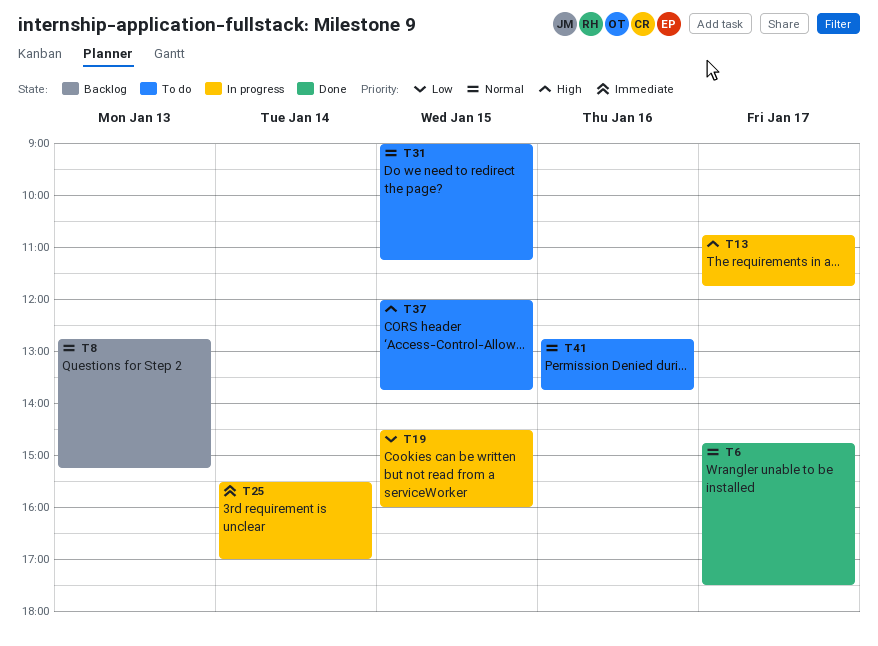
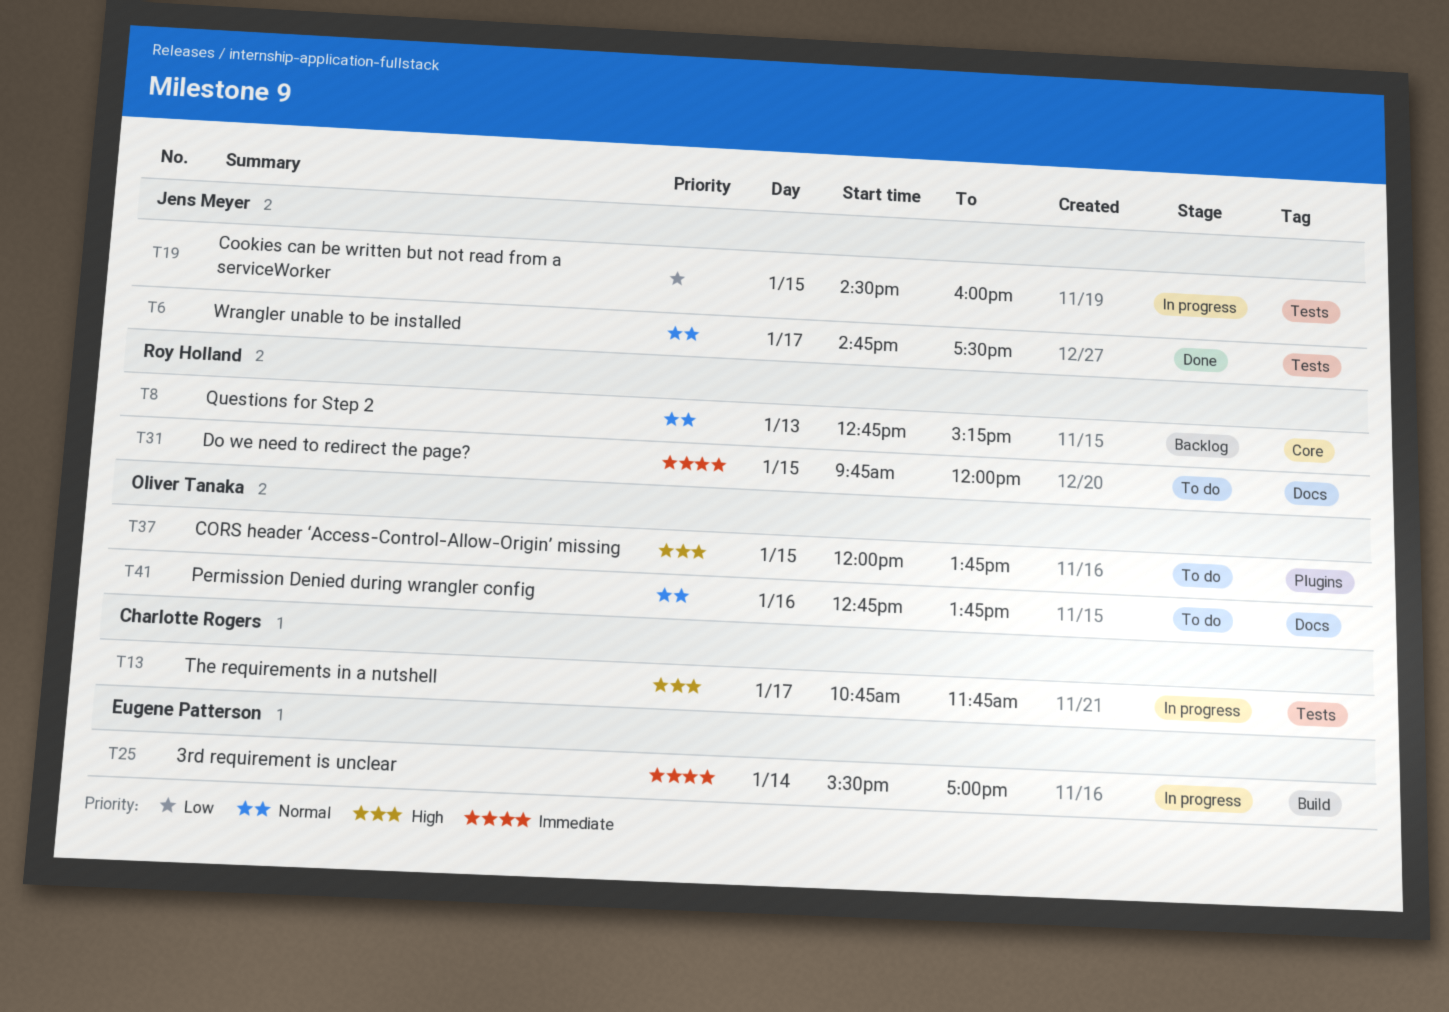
T31, priority: Normal -> Immediate
T31, begins: 09:00 -> 09:45
T31, ends: 11:15 -> 12:00

